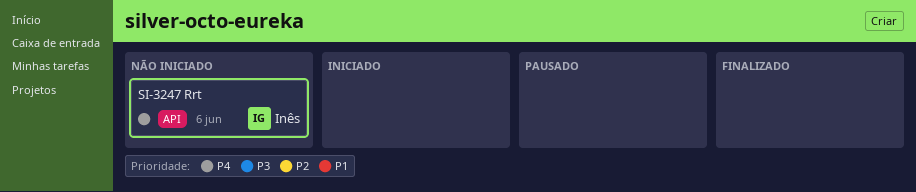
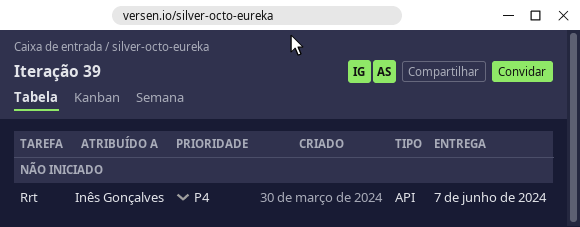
Rrt, due: Jun 6 -> Jun 7

